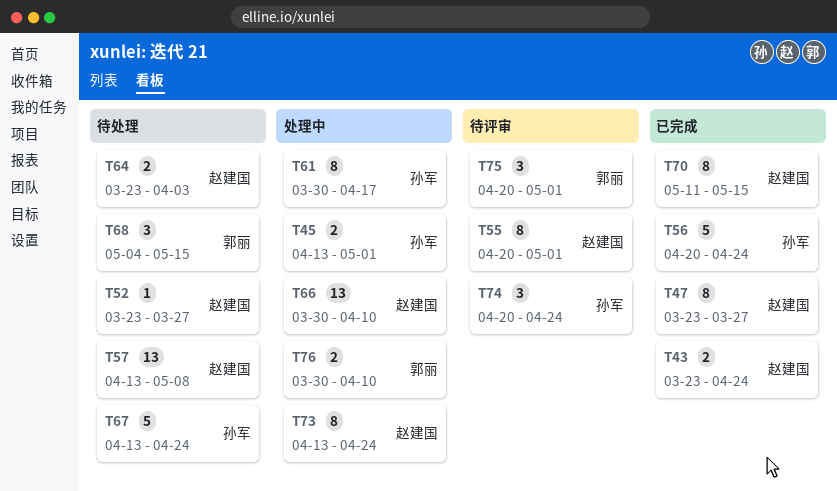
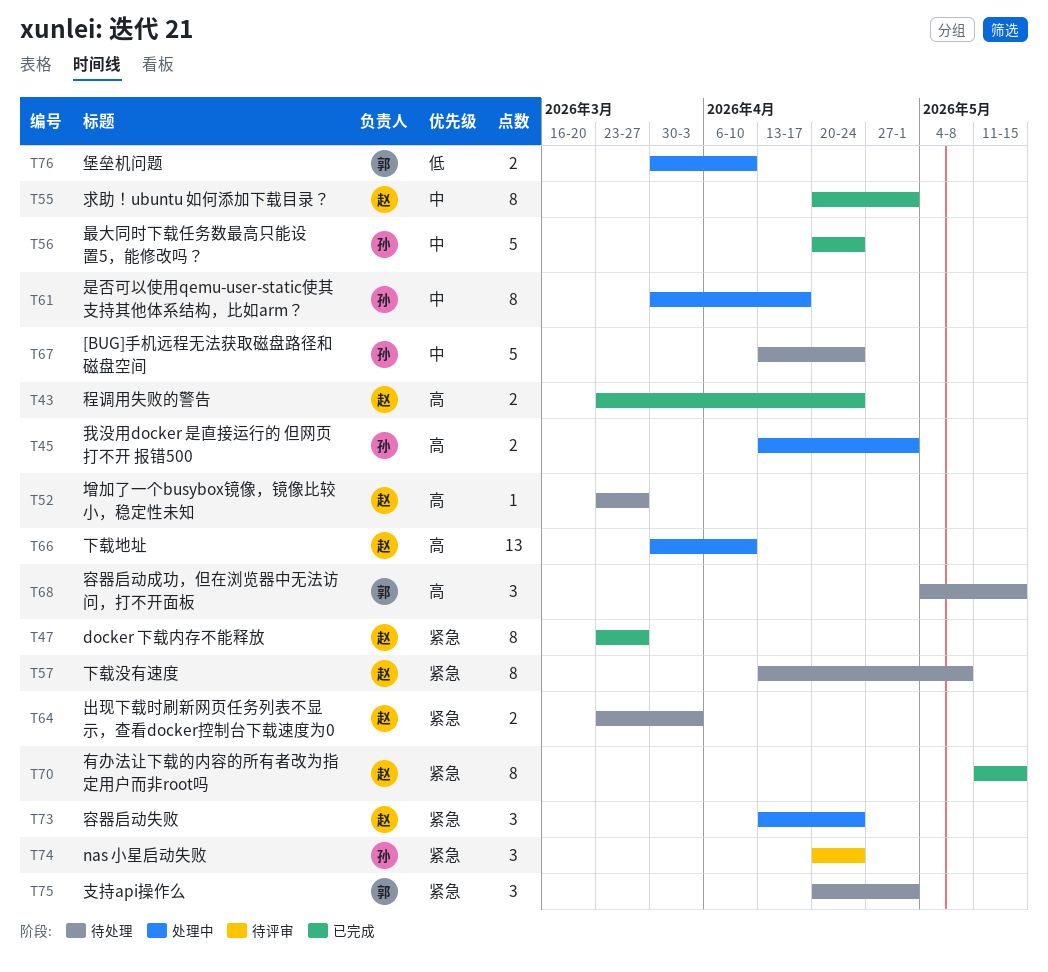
T55, status: 待评审 -> 已完成
T57, estimate: 13 -> 8
T73, estimate: 8 -> 3
T75, status: 待评审 -> 待处理

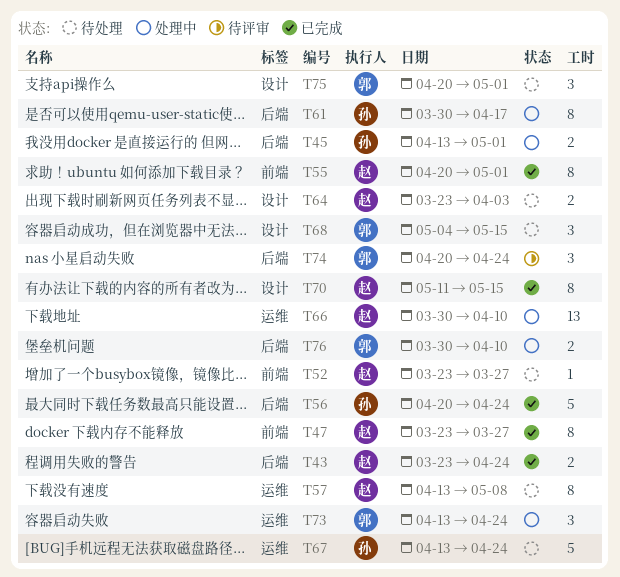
T73, owner: 赵 -> 郭
T74, owner: 孙 -> 郭

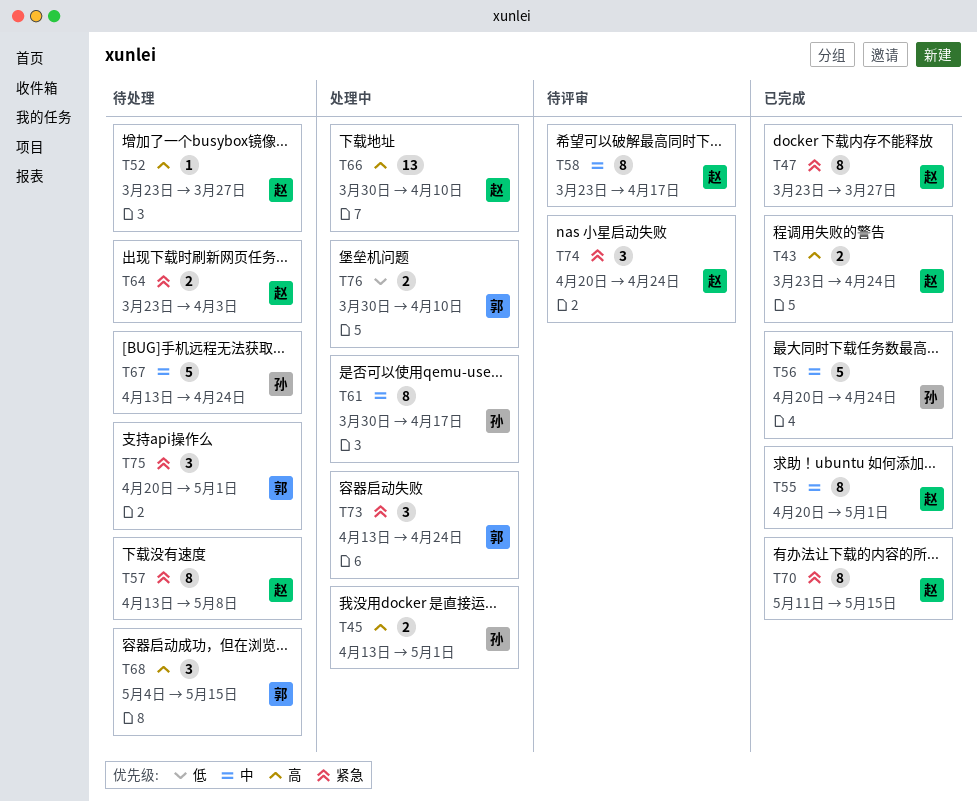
T58: none -> present
T74, owner: 郭 -> 赵

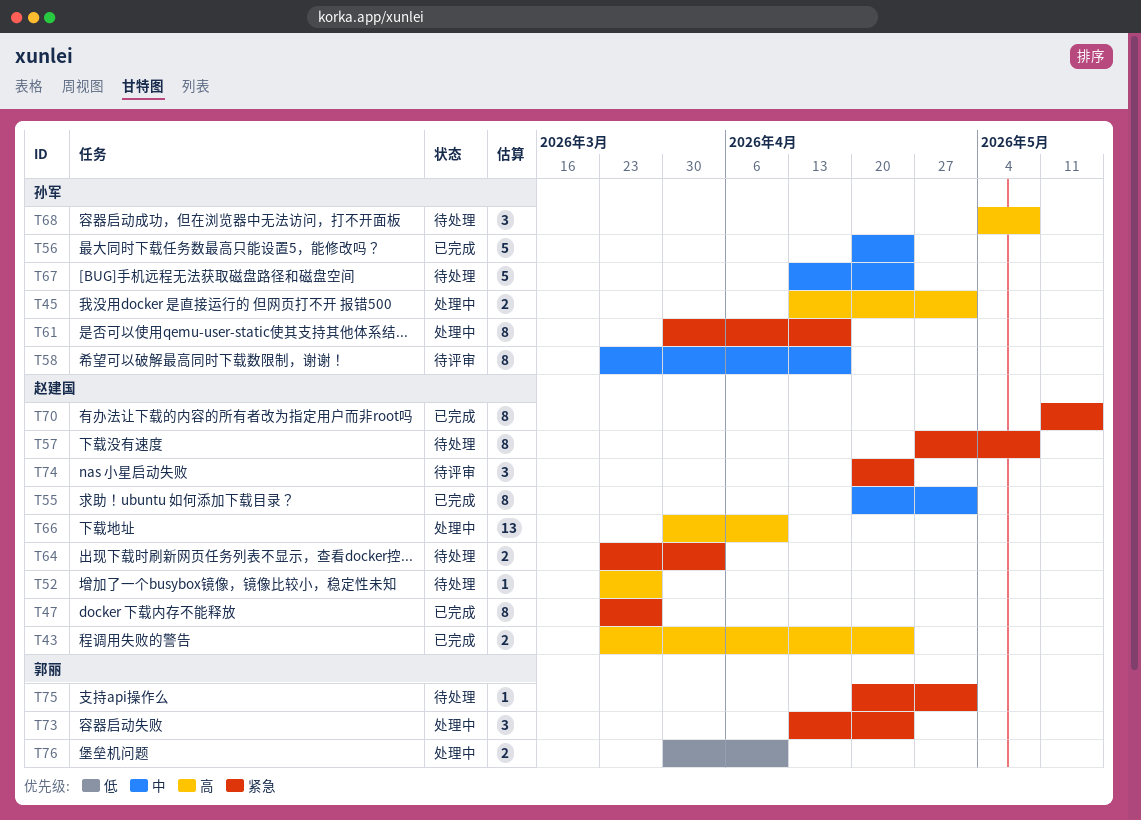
T57, start: Apr 13 -> Apr 27
T58, owner: 赵建国 -> 孙军
T61, priority: 中 -> 紧急
T68, owner: 郭丽 -> 孙军
T68, due: May 15 -> May 8
T75, estimate: 3 -> 1

